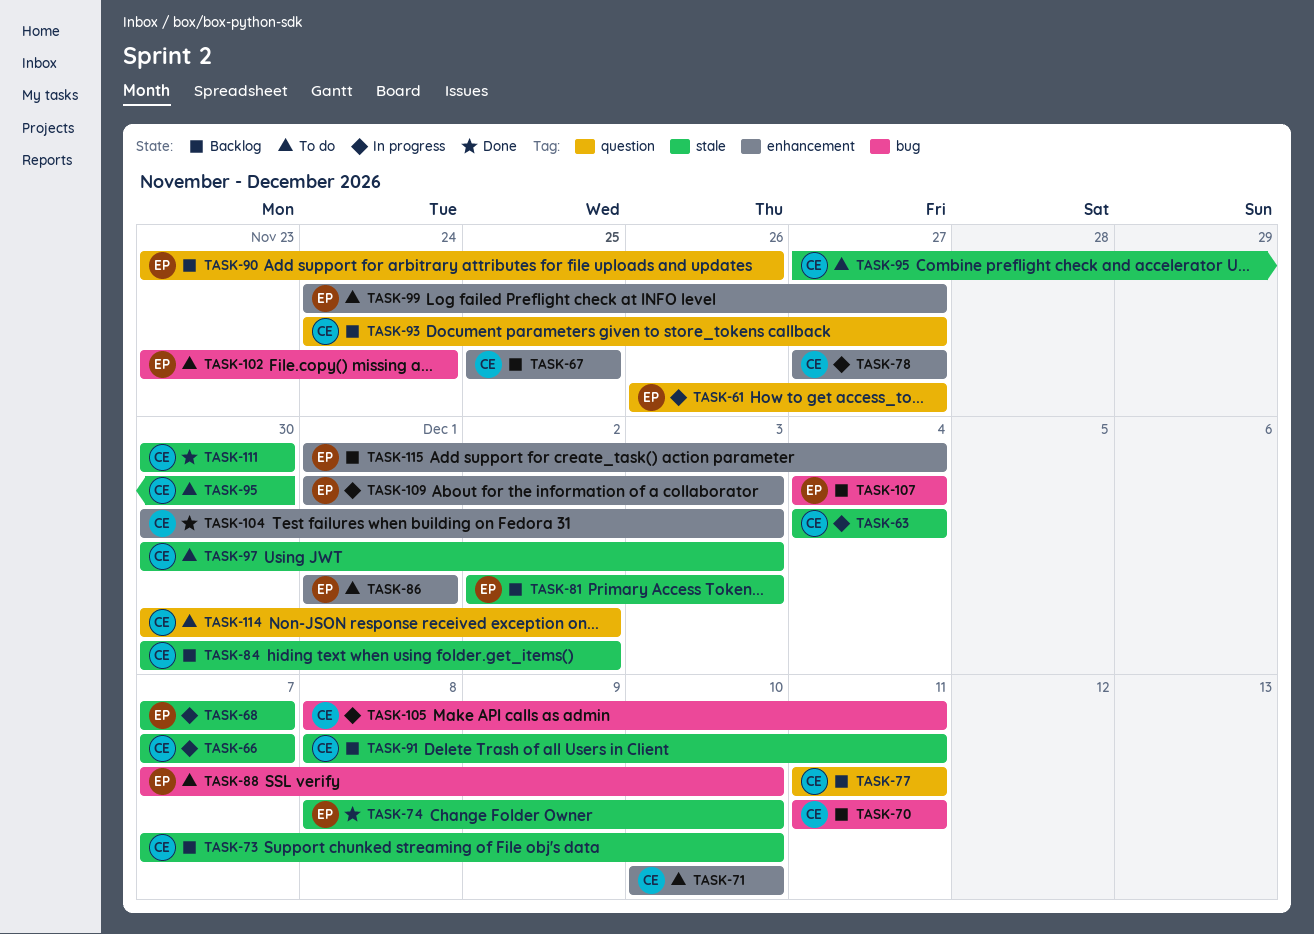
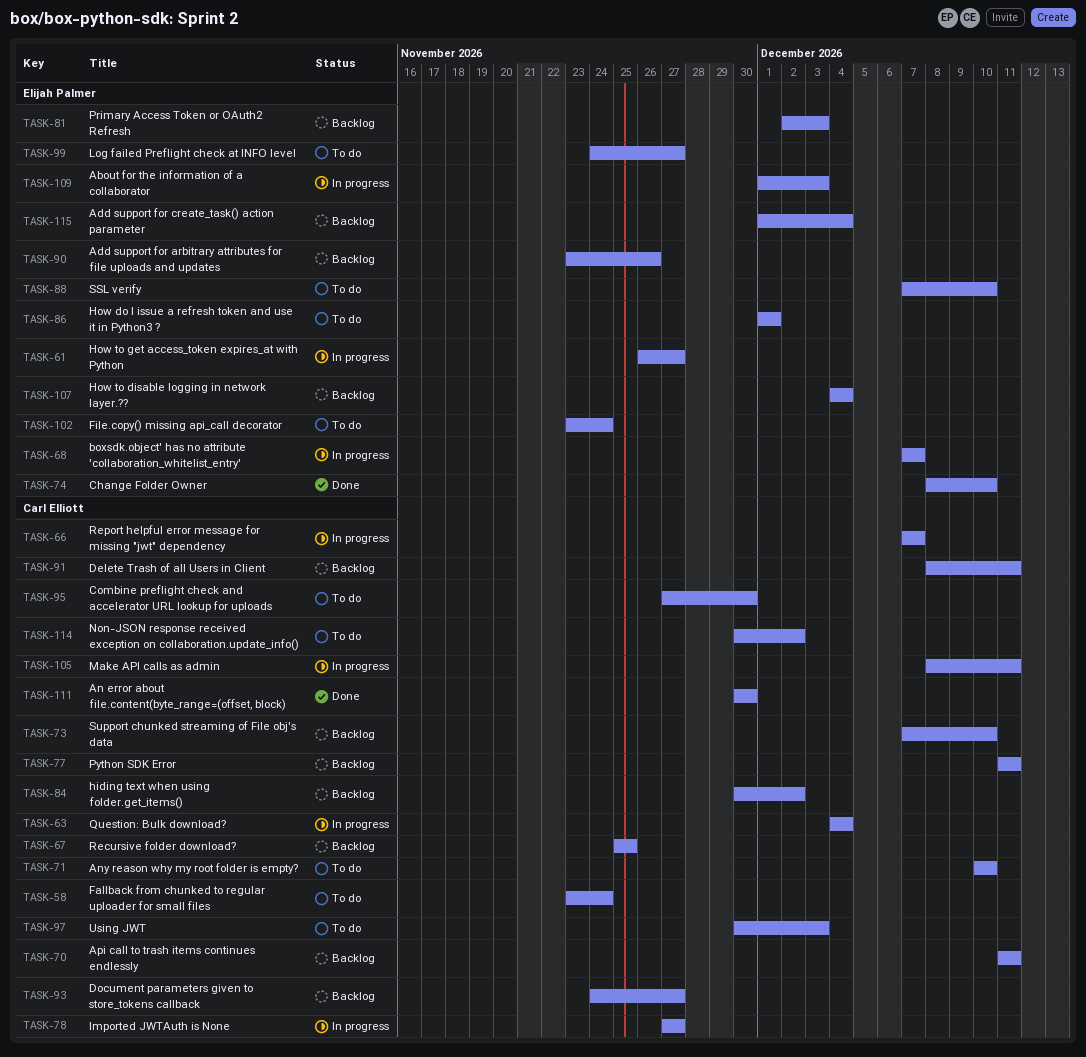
TASK-58: none -> present
TASK-104: present -> none

